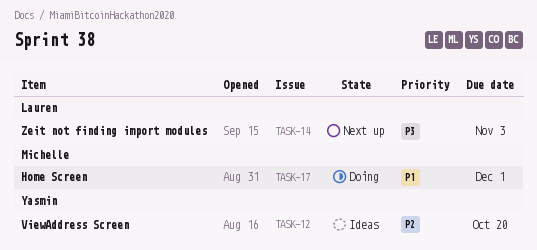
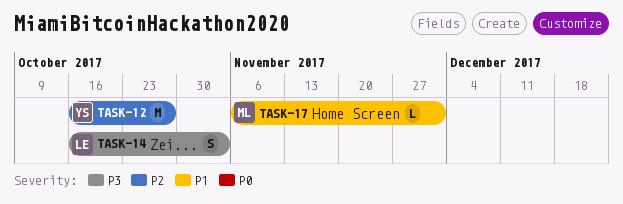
TASK-12, due: Oct 20 -> Oct 27

